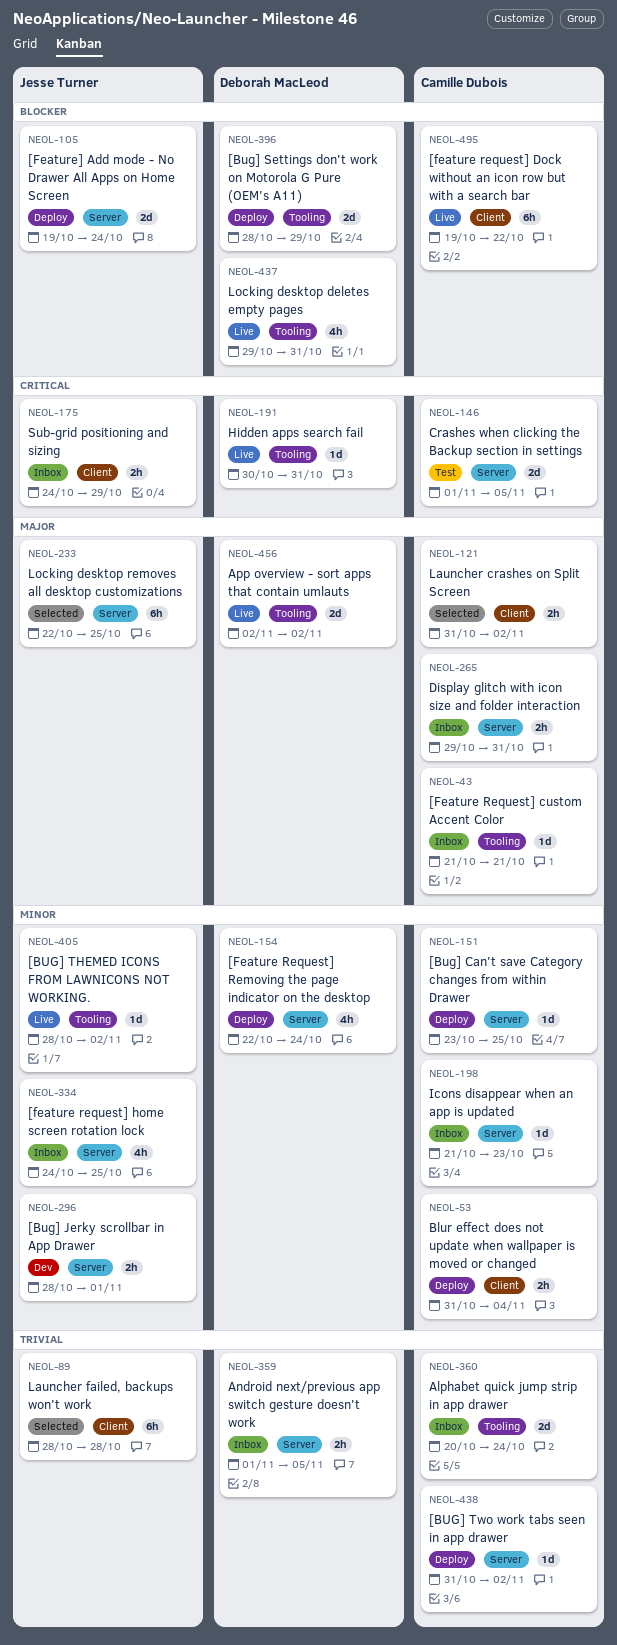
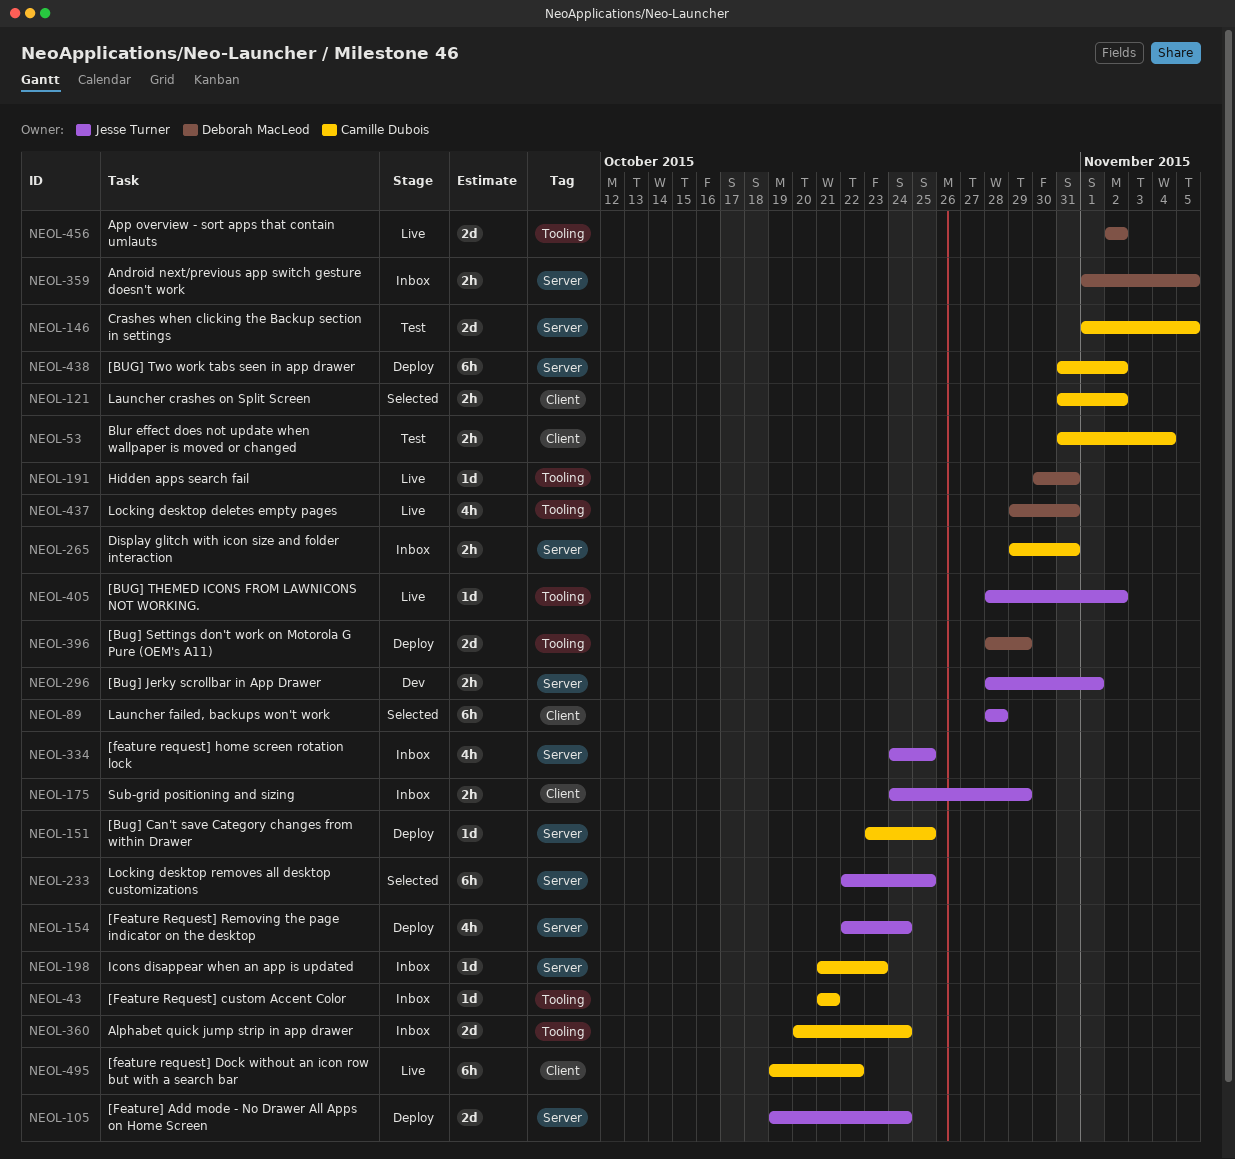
NEOL-53, status: Deploy -> Test
NEOL-154, owner: Deborah MacLeod -> Jesse Turner
NEOL-438, estimate: 1d -> 6h

